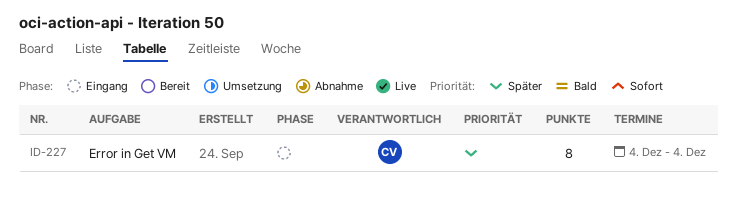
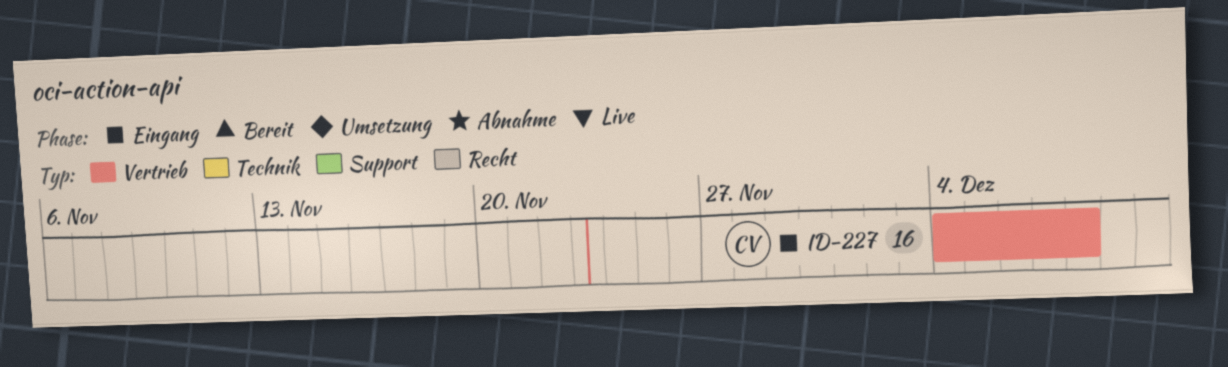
ID-227, estimate: 8 -> 16
ID-227, due: Dec 4 -> Dec 8

